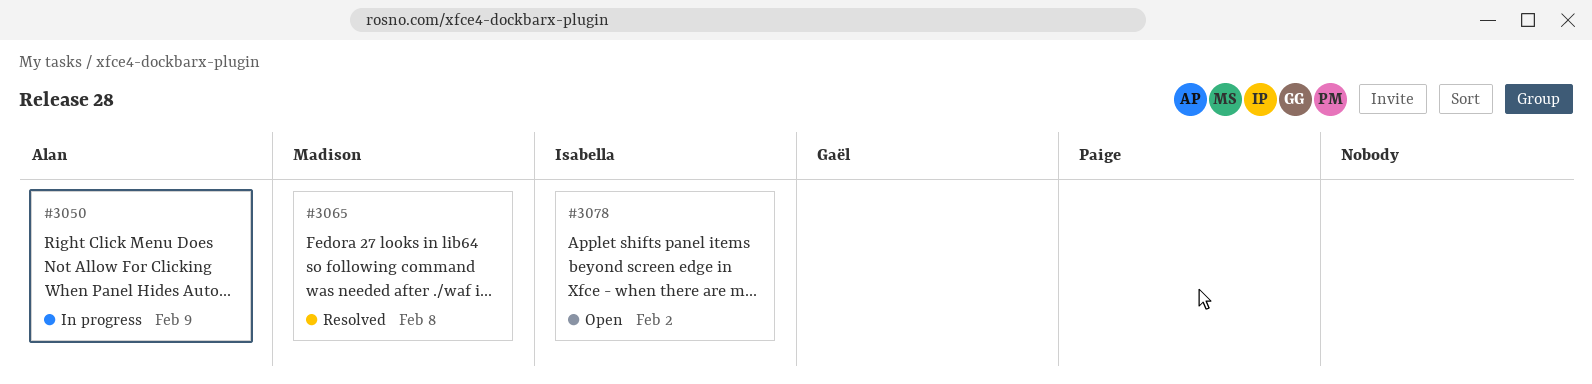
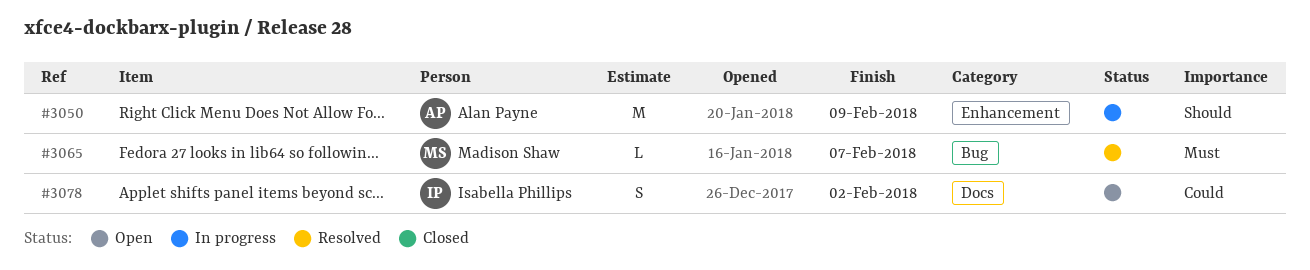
#3065, due: Feb 8 -> Feb 7

